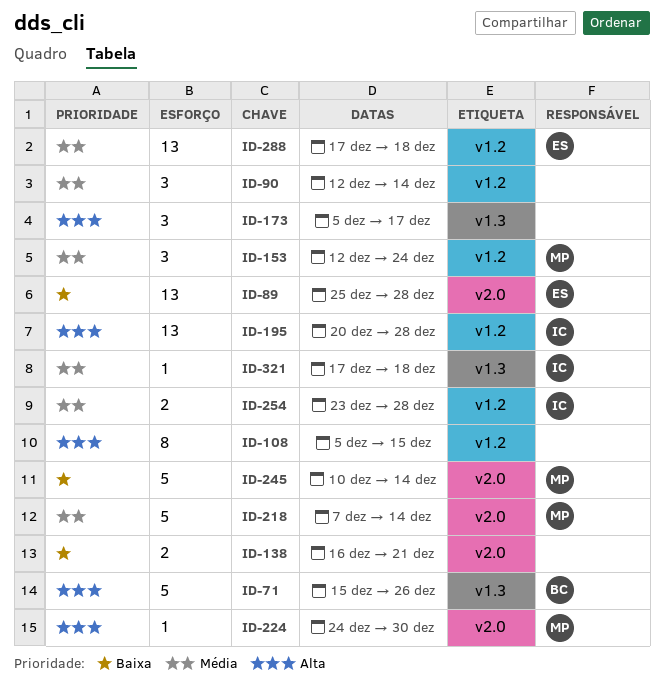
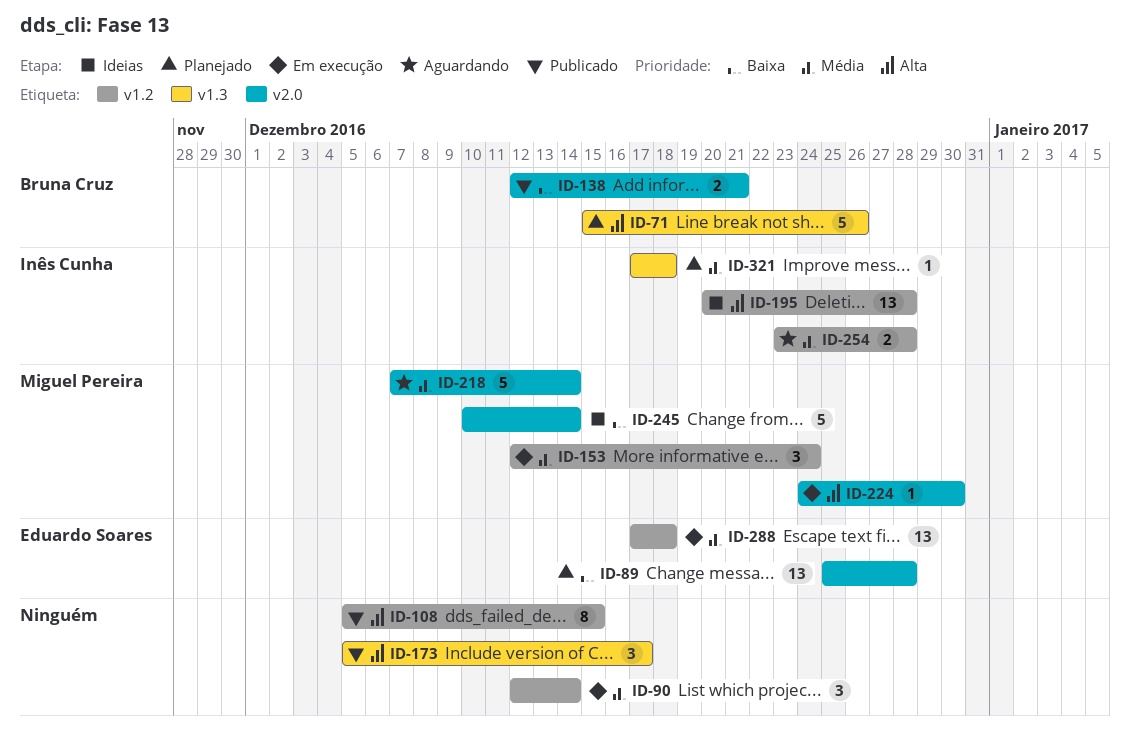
ID-138, owner: none -> Bruna Cruz
ID-138, start: Dec 16 -> Dec 12

